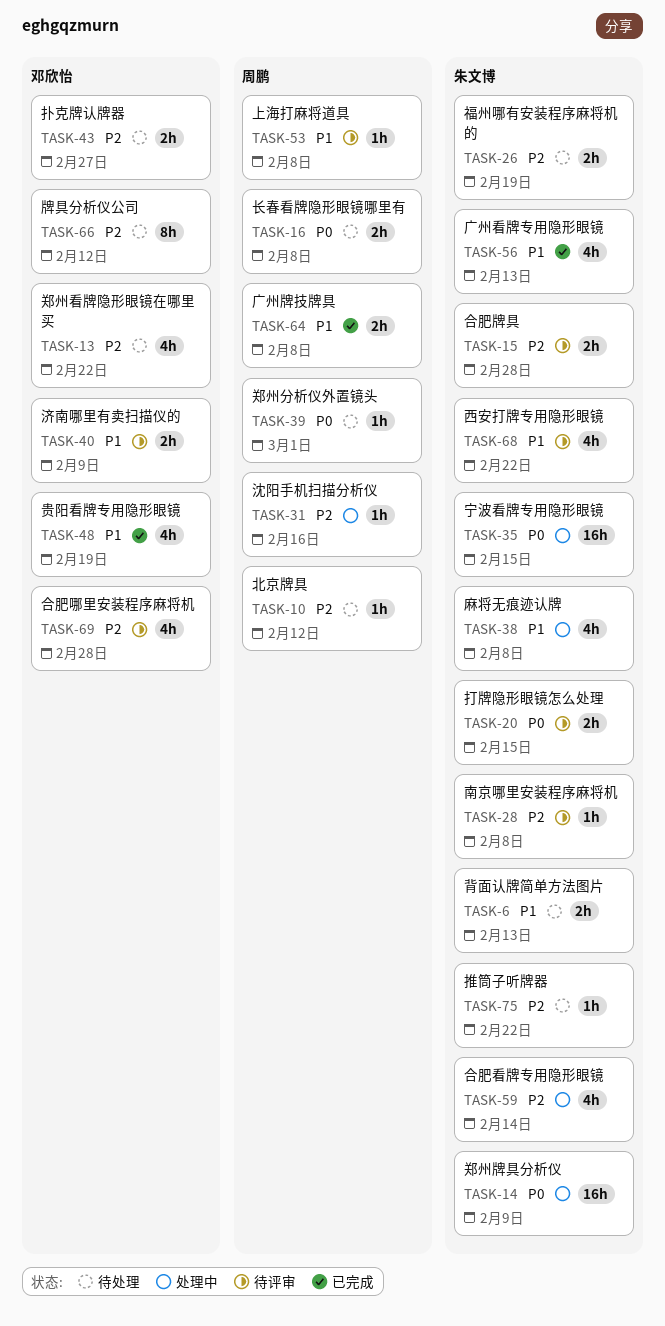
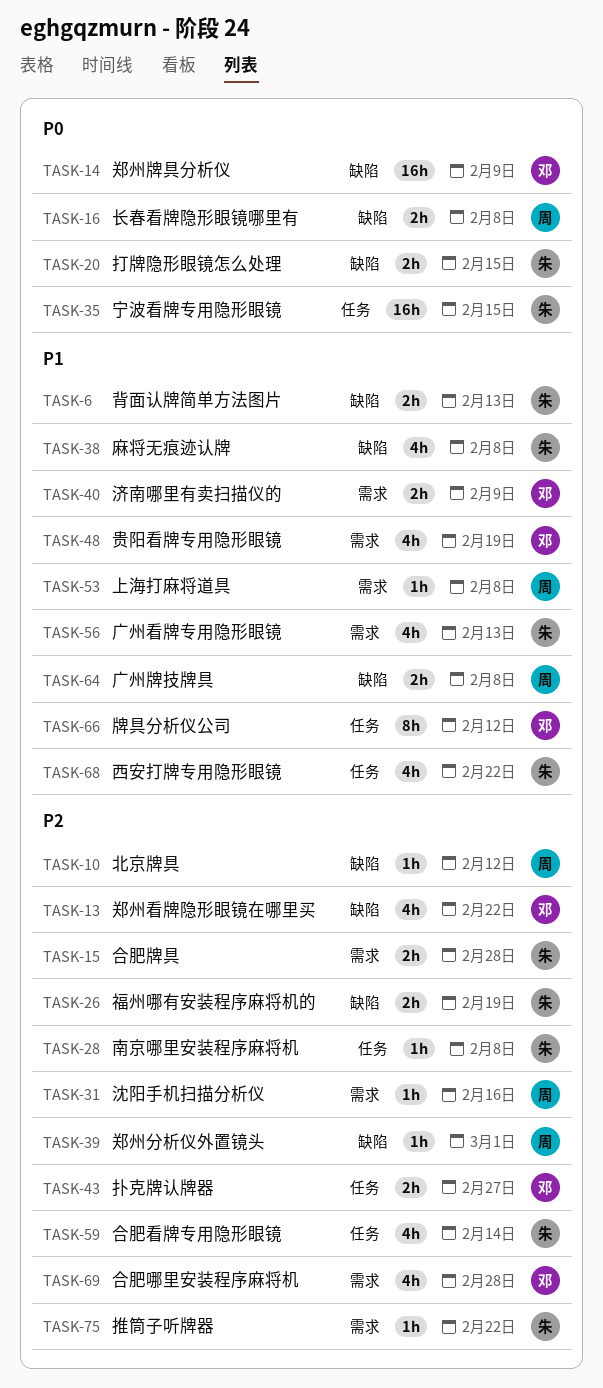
TASK-14, owner: 朱文博 -> 邓欣怡
TASK-39, priority: P0 -> P2
TASK-66, priority: P2 -> P1

